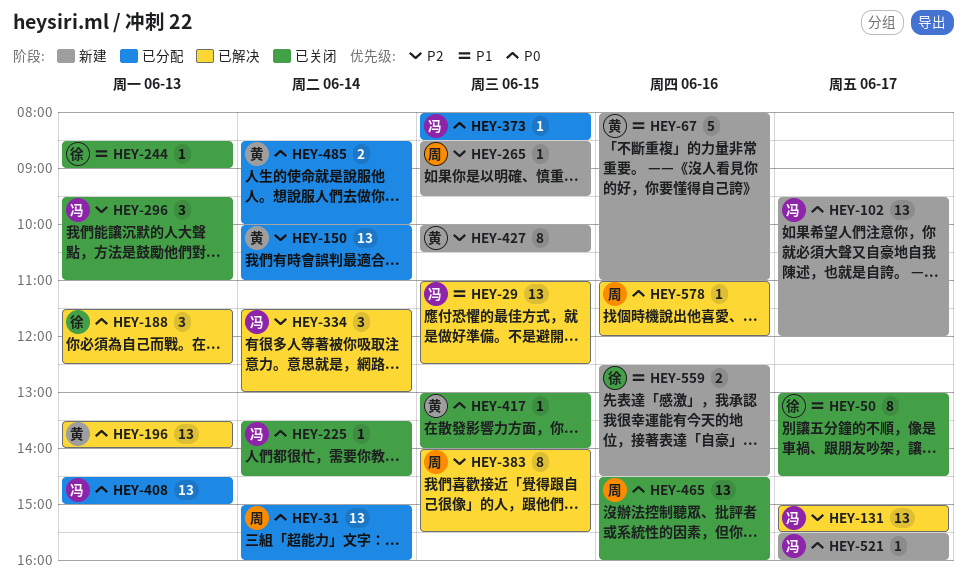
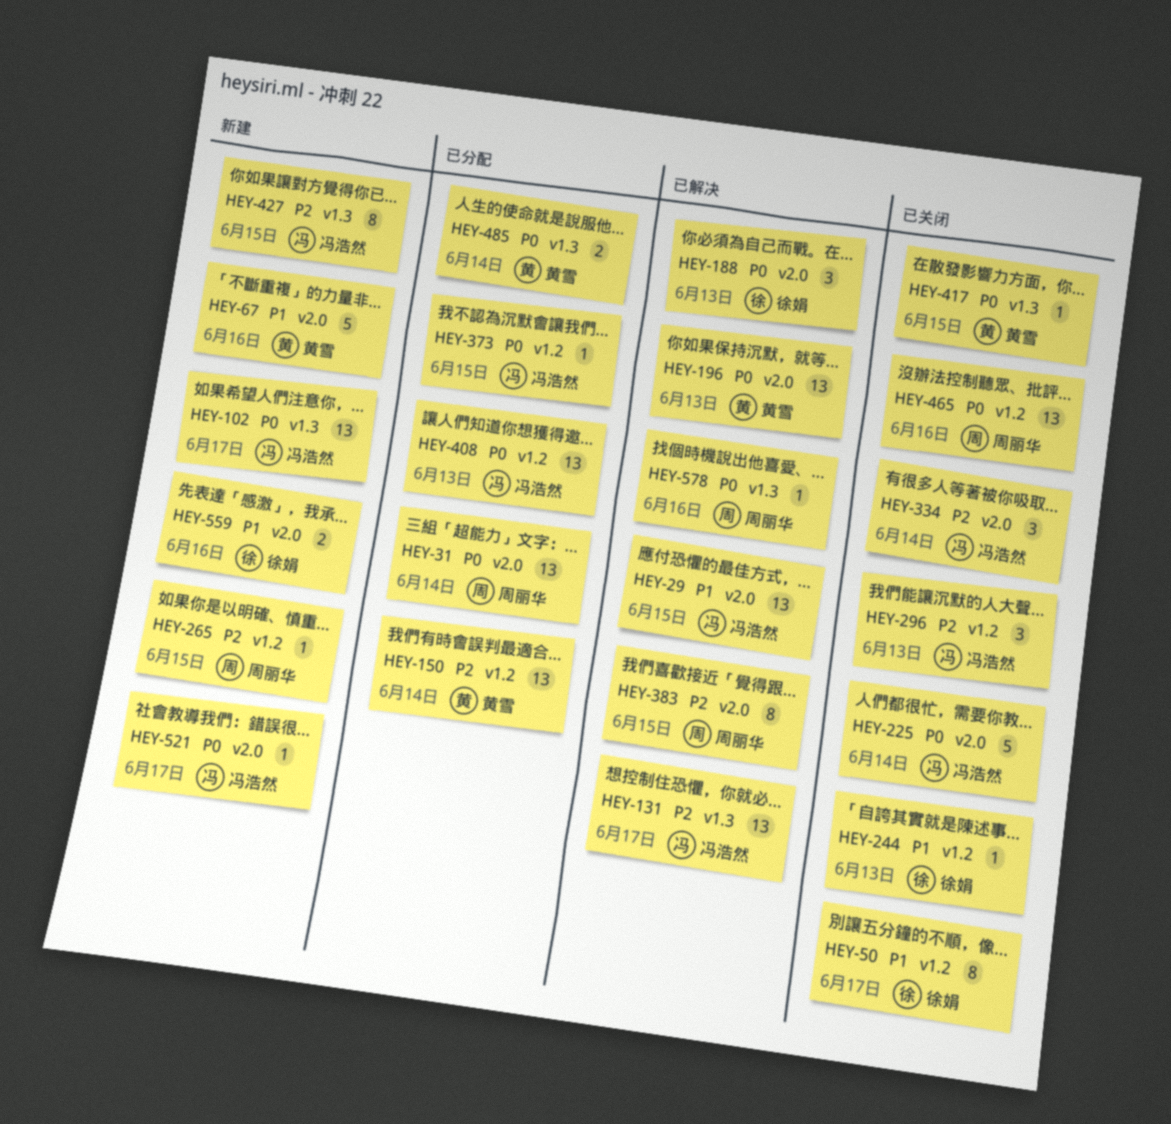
HEY-225, estimate: 1 -> 5
HEY-334, status: 已解决 -> 已关闭
HEY-427, owner: 黄雪 -> 冯浩然

